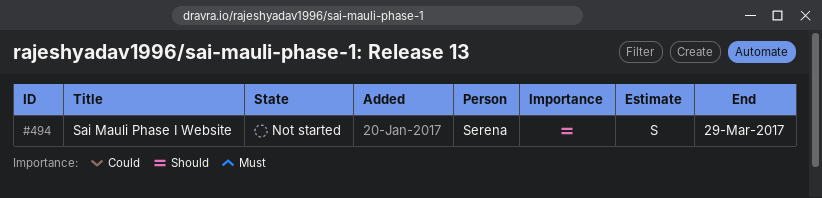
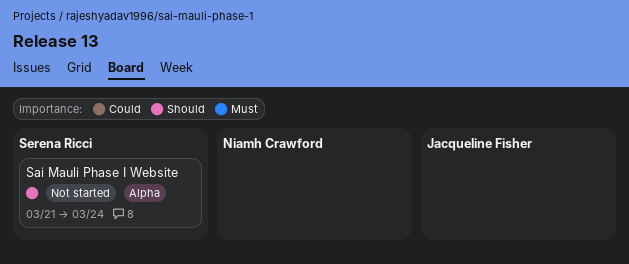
Sai Mauli Phase I Website, due: Mar 29 -> Mar 24

